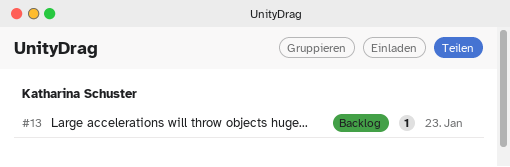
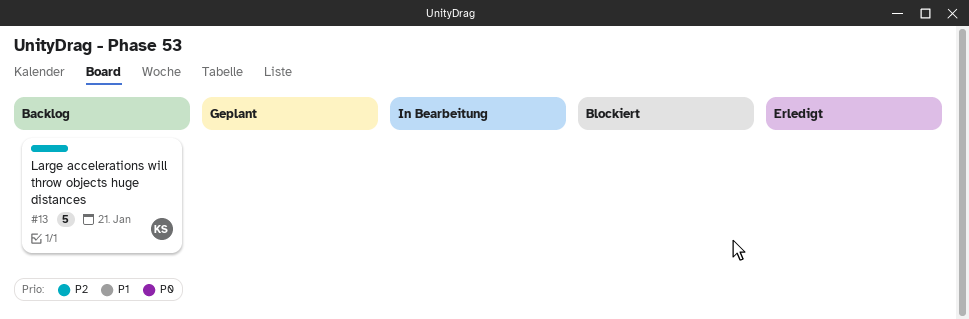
#13, estimate: 1 -> 5
#13, due: Jan 23 -> Jan 21

